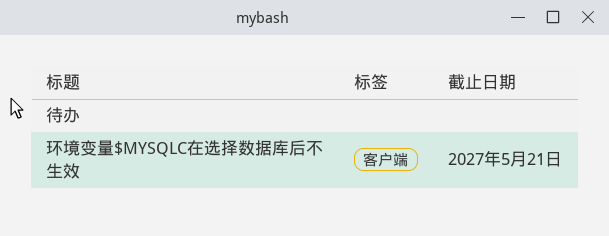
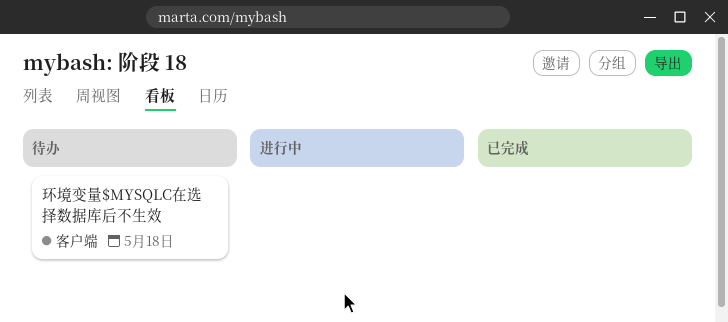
环境变量$MYSQLC在选择数据库后不生效, due: May 21 -> May 18

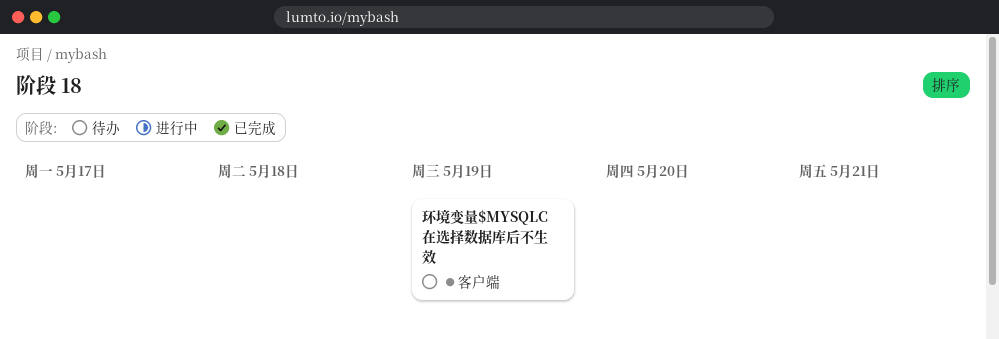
环境变量$MYSQLC在选择数据库后不生效, due: May 18 -> May 19

